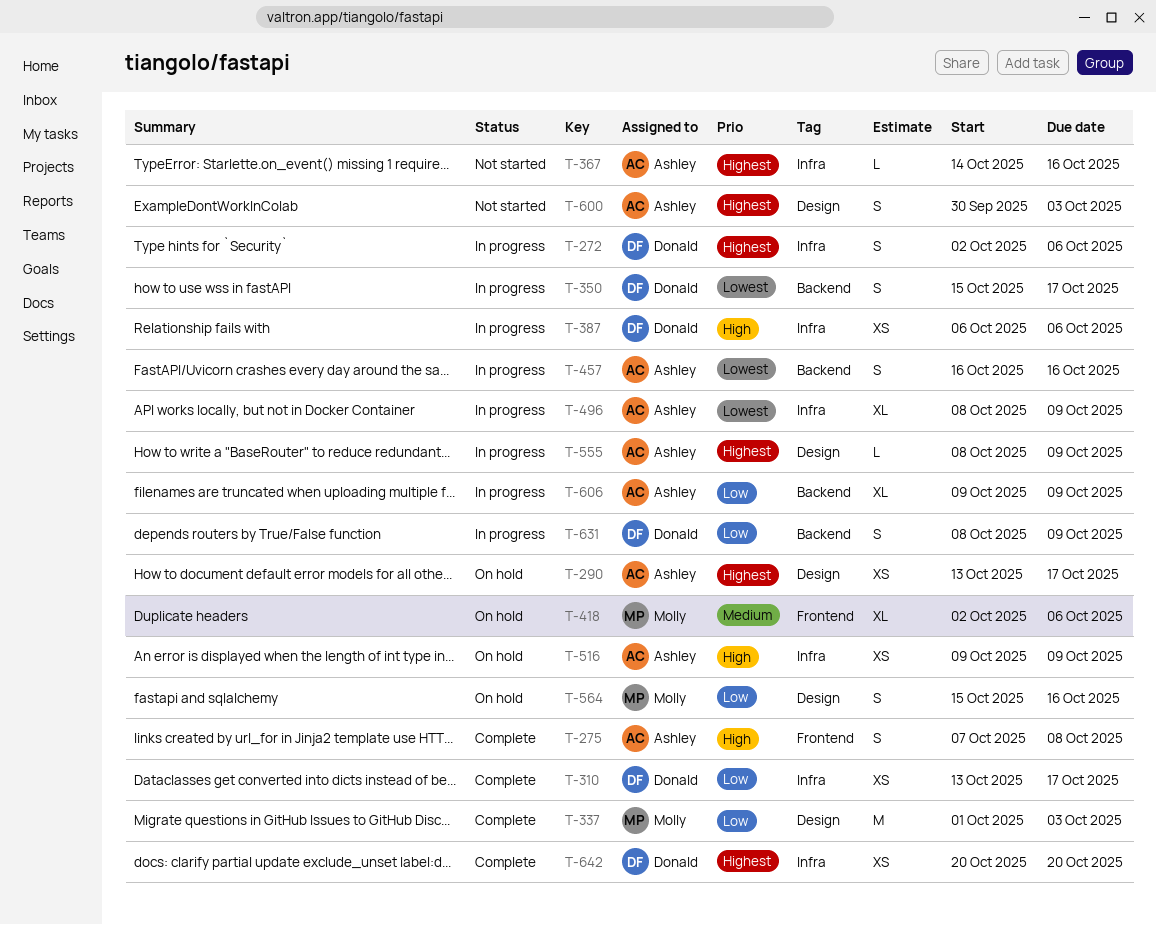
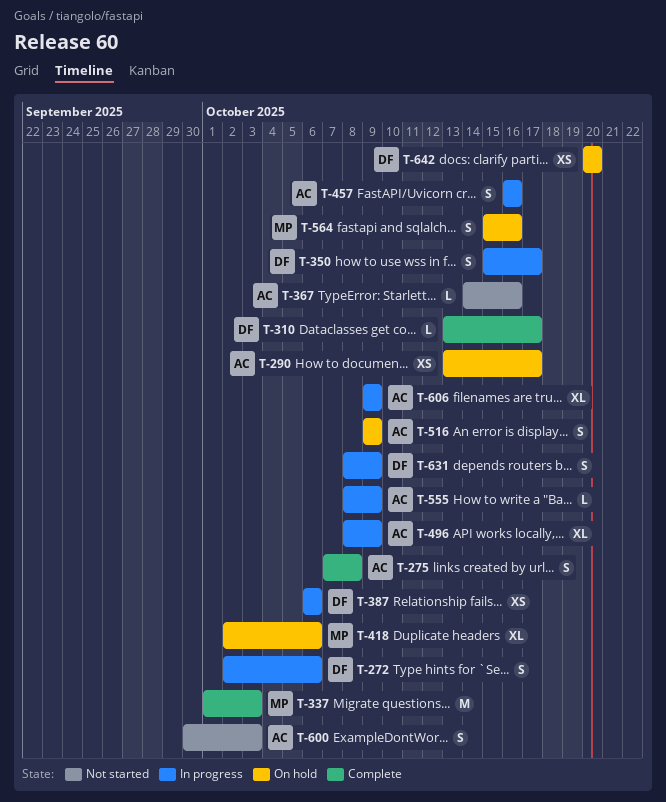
T-310, estimate: XS -> L
T-516, estimate: XS -> S
T-642, status: Complete -> On hold

